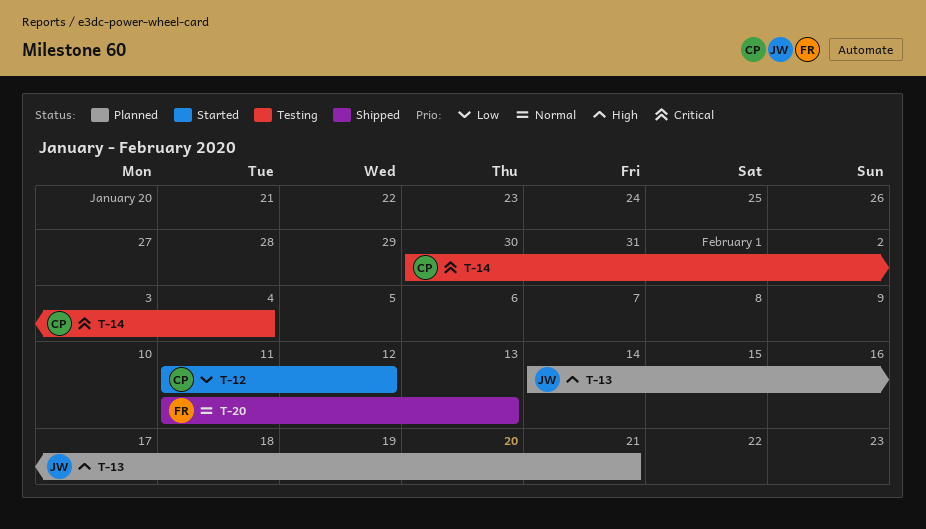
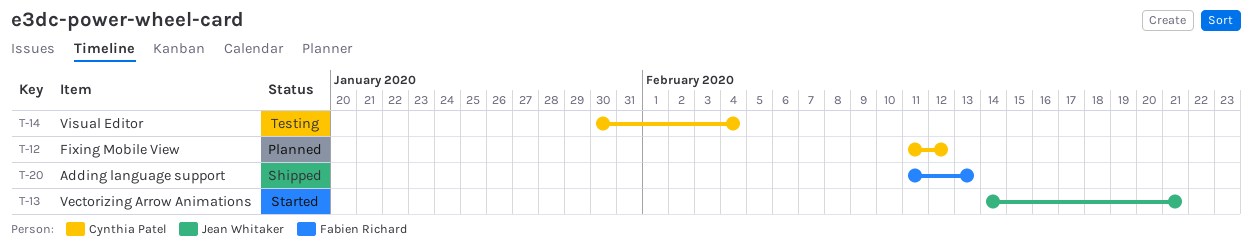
T-12, status: Started -> Planned
T-13, status: Planned -> Started

